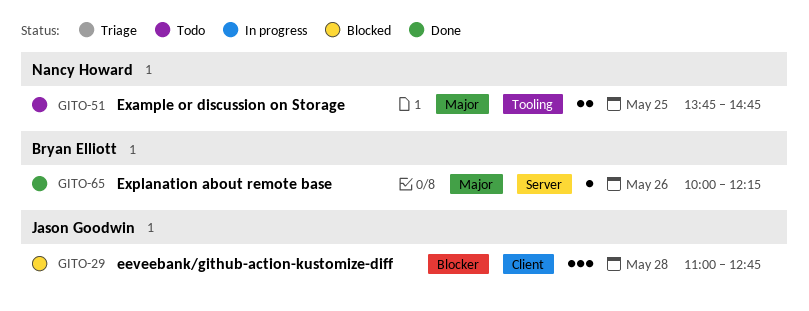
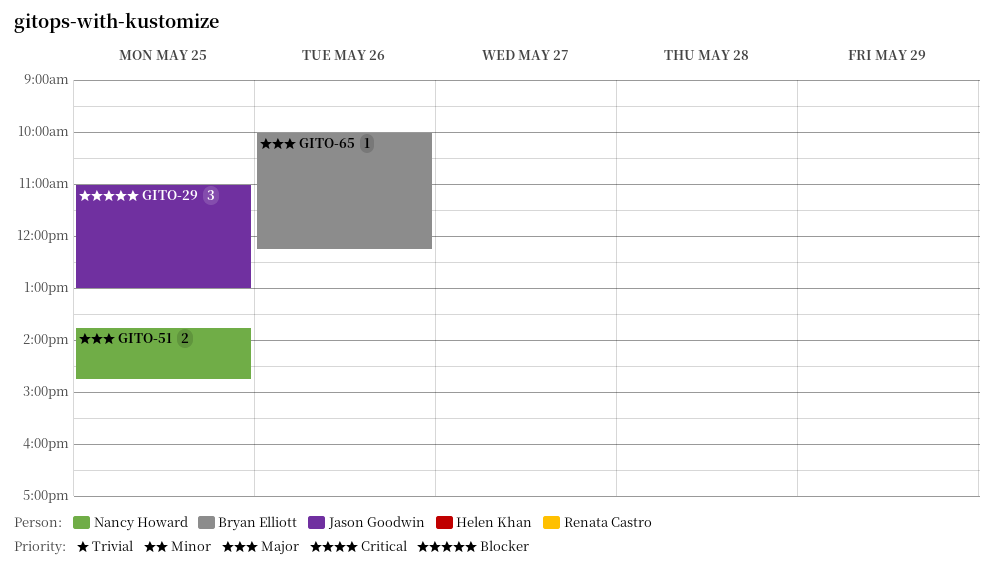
GITO-29, day: May 28 -> May 25
GITO-29, ends: 12:45 -> 13:00

